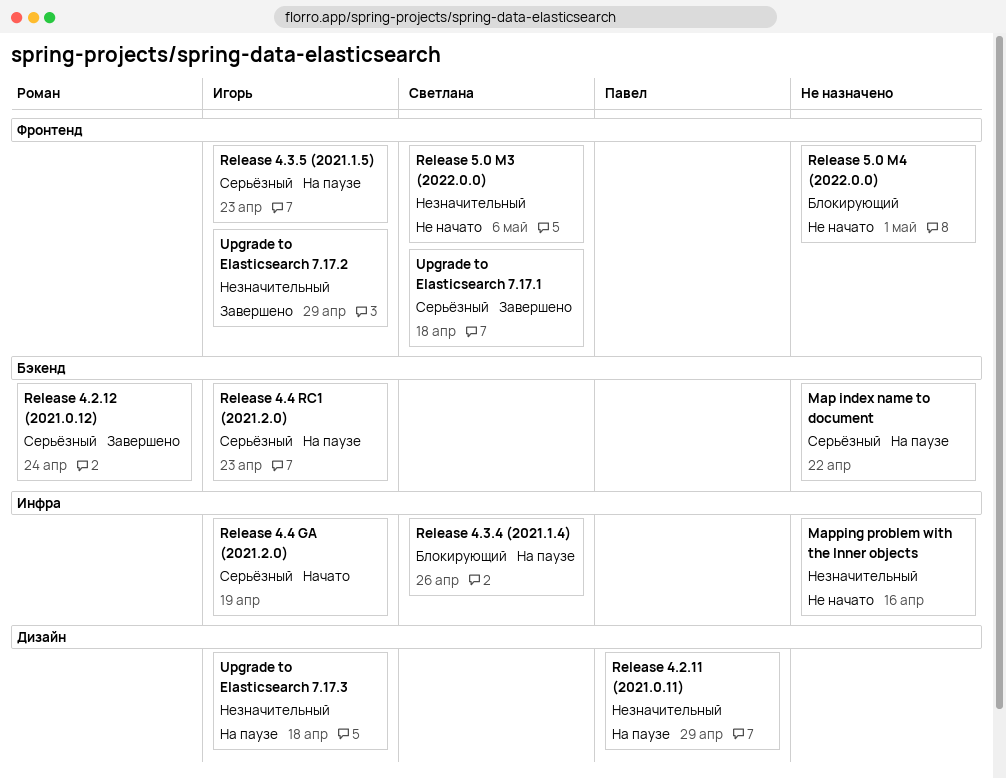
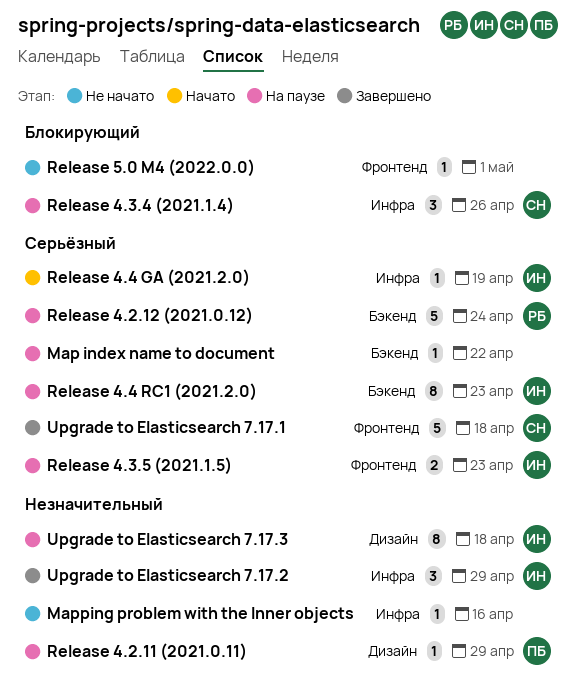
Release 4.2.12 (2021.0.12), status: Завершено -> На паузе
Release 5.0 M3 (2022.0.0): present -> none
Upgrade to Elasticsearch 7.17.2, label: Фронтенд -> Инфра

